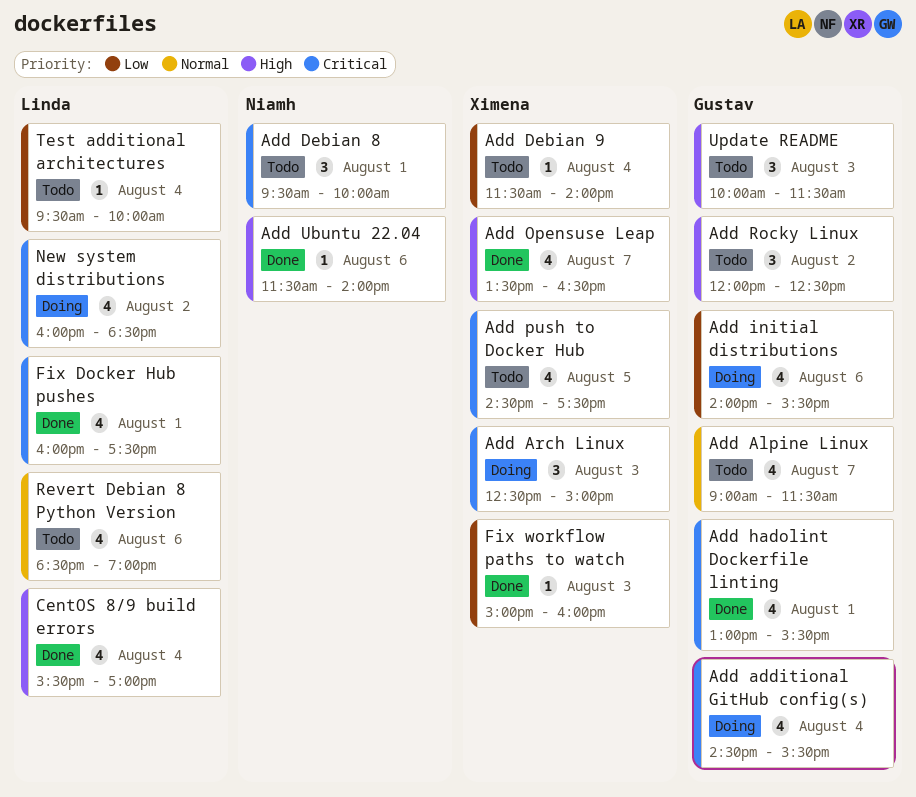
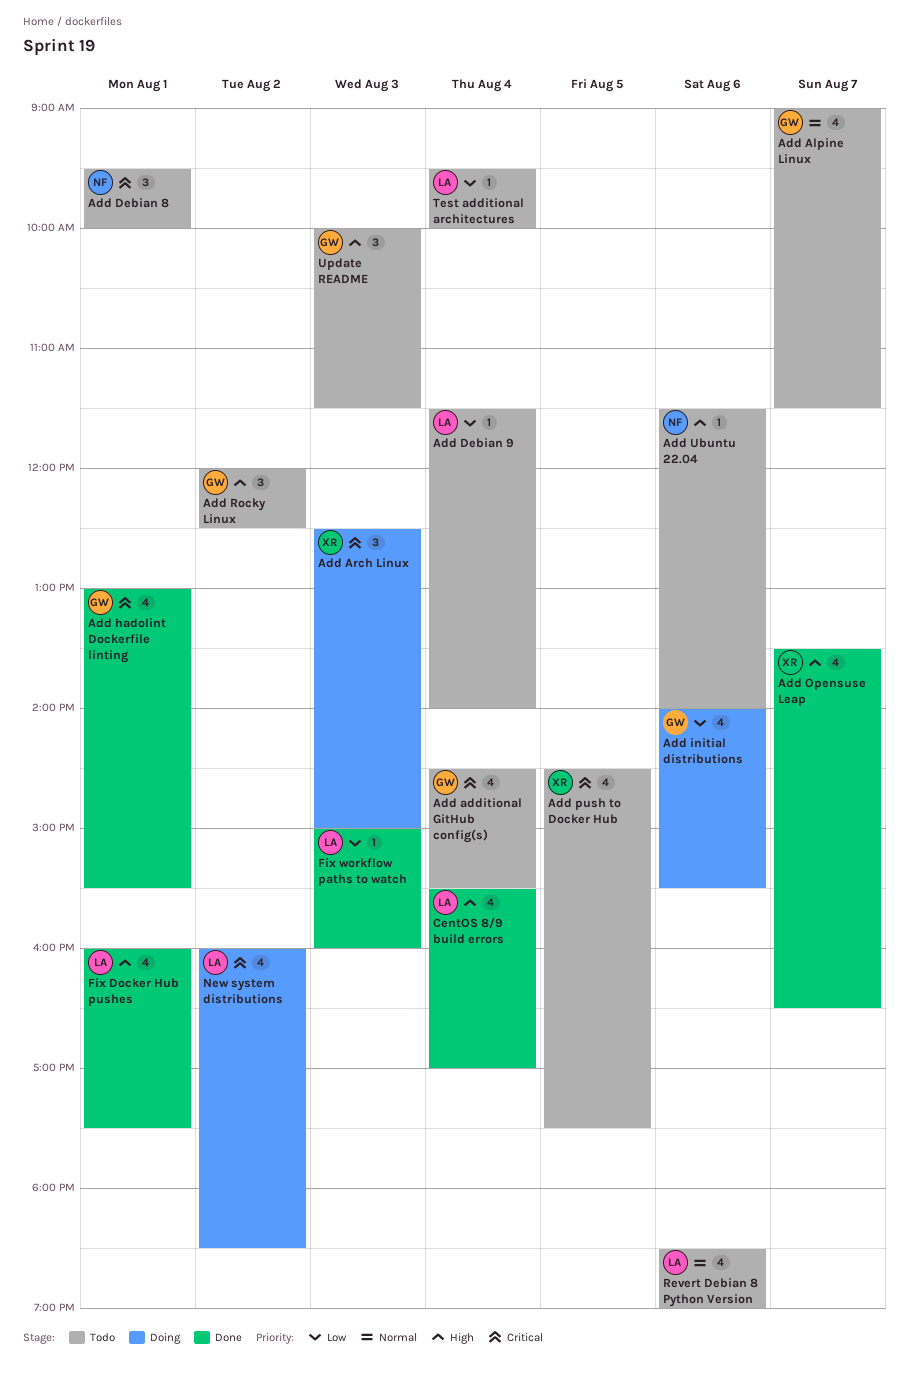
Add additional GitHub config(s), status: Doing -> Todo
Add Debian 9, owner: Ximena -> Linda
Add Ubuntu 22.04, status: Done -> Todo
Fix Docker Hub pushes, priority: Critical -> High
Fix workflow paths to watch, owner: Ximena -> Linda

